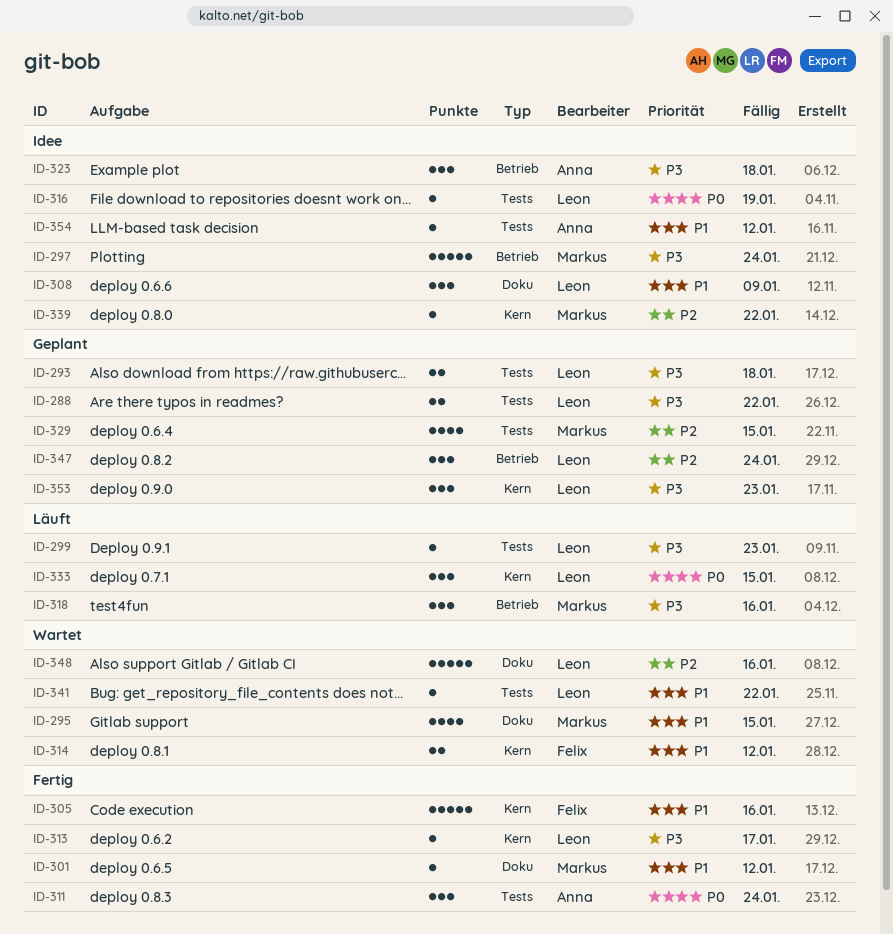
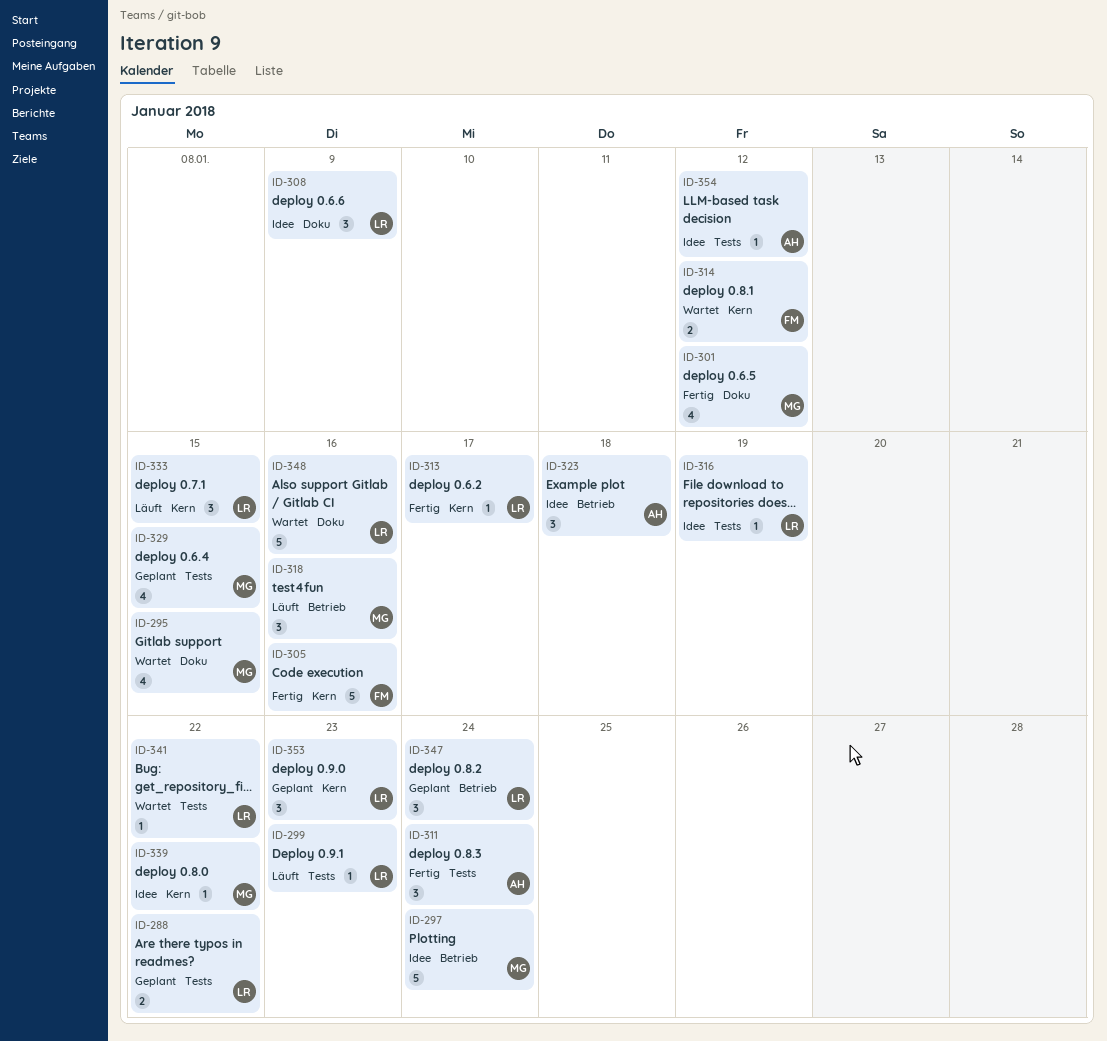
ID-293: present -> none
ID-301, estimate: 1 -> 4

